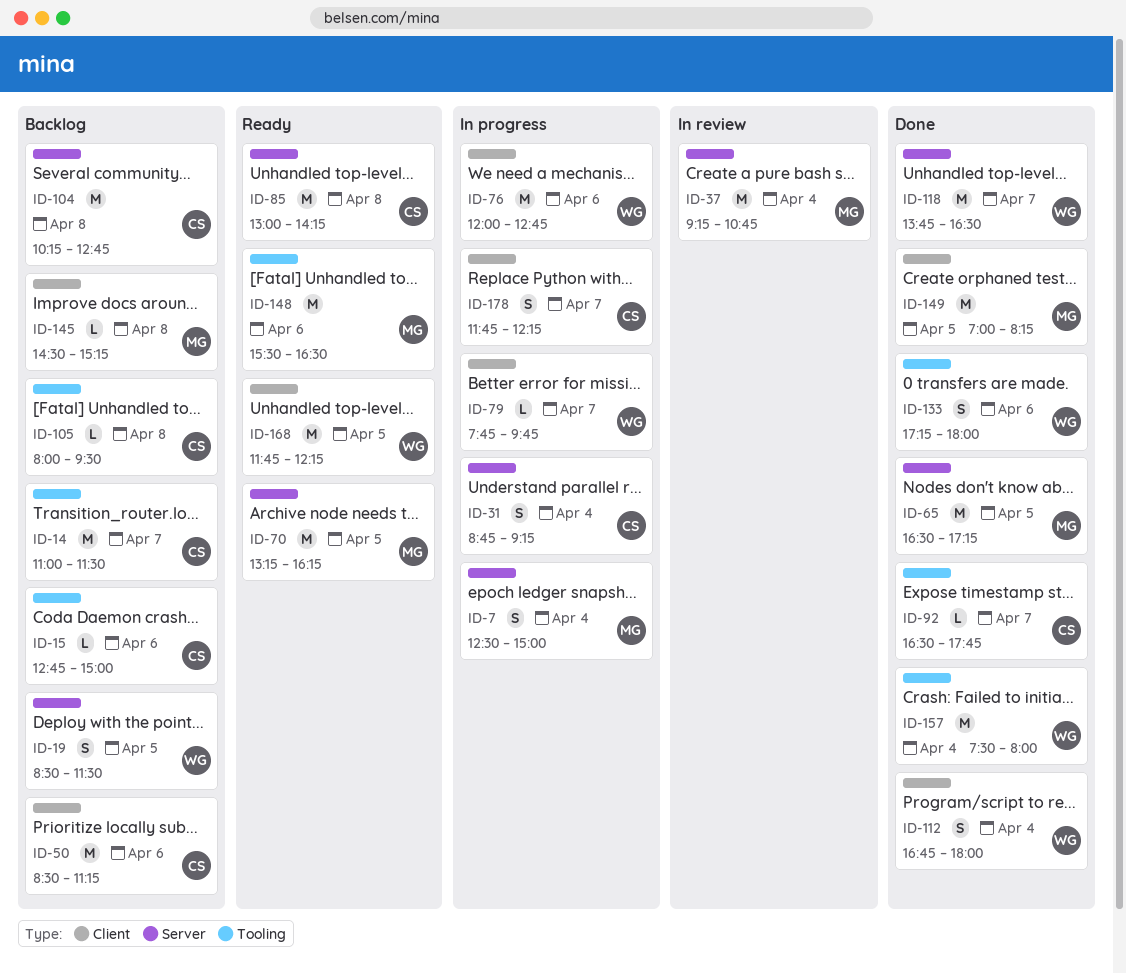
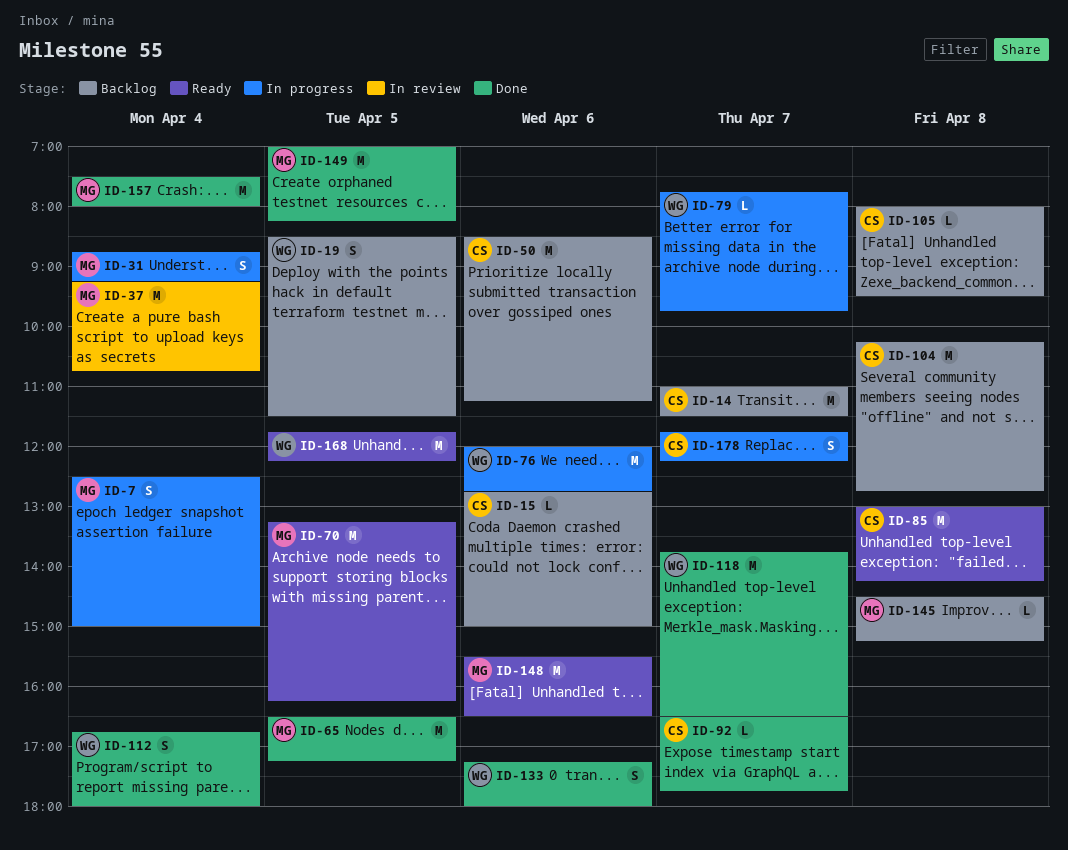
ID-31, owner: CS -> MG
ID-157, owner: WG -> MG

